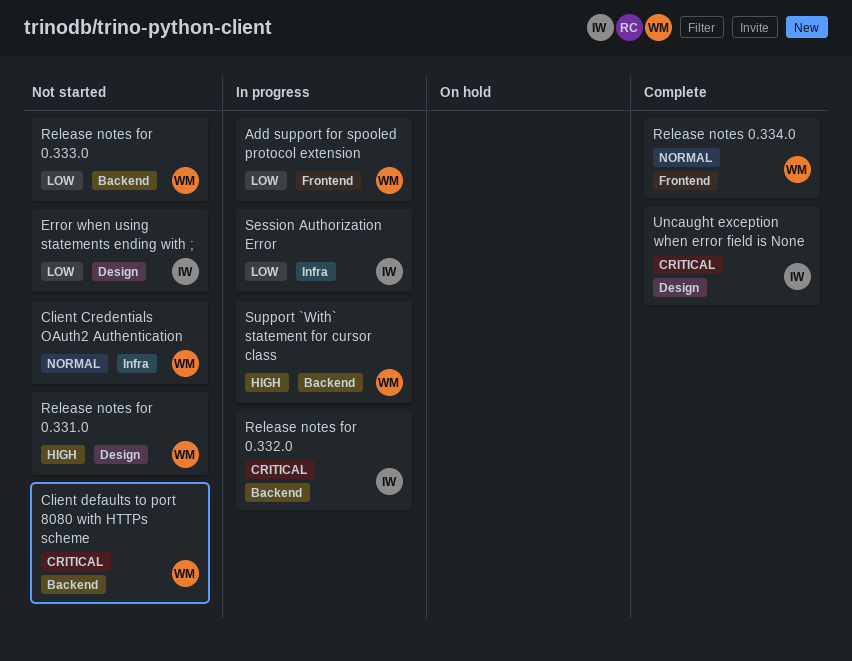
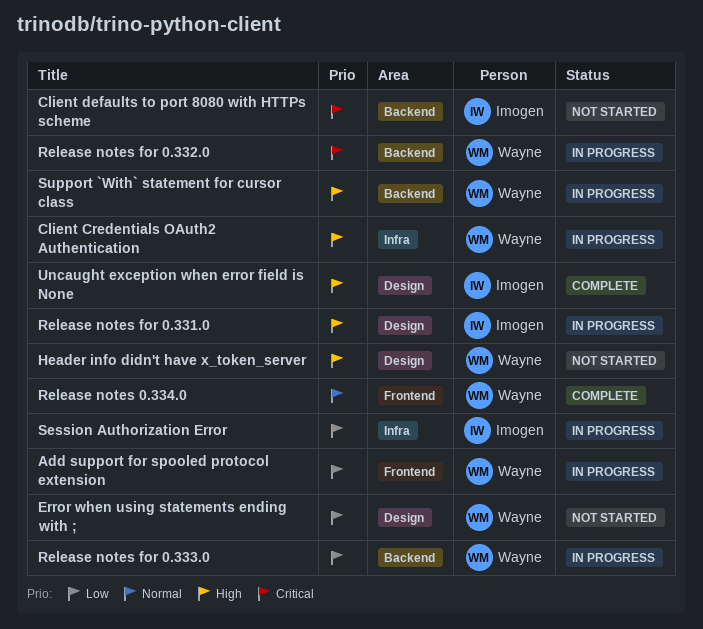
Client Credentials OAuth2 Authentication, status: Not started -> In progress
Client Credentials OAuth2 Authentication, priority: Normal -> High
Client defaults to port 8080 with HTTPs scheme, owner: Wayne -> Imogen
Error when using statements ending with ;, owner: Imogen -> Wayne
Header info didn't have x_token_server: none -> present
Release notes for 0.331.0, status: Not started -> In progress
Release notes for 0.331.0, owner: Wayne -> Imogen
Release notes for 0.332.0, owner: Imogen -> Wayne
Release notes for 0.333.0, status: Not started -> In progress
Uncaught exception when error field is None, priority: Critical -> High

